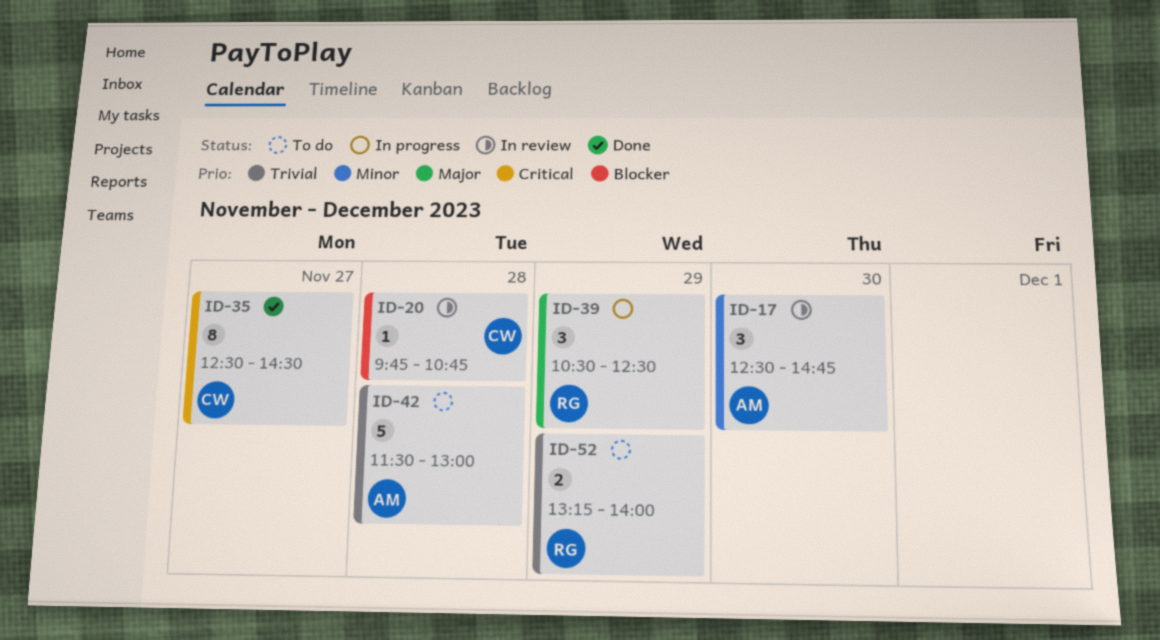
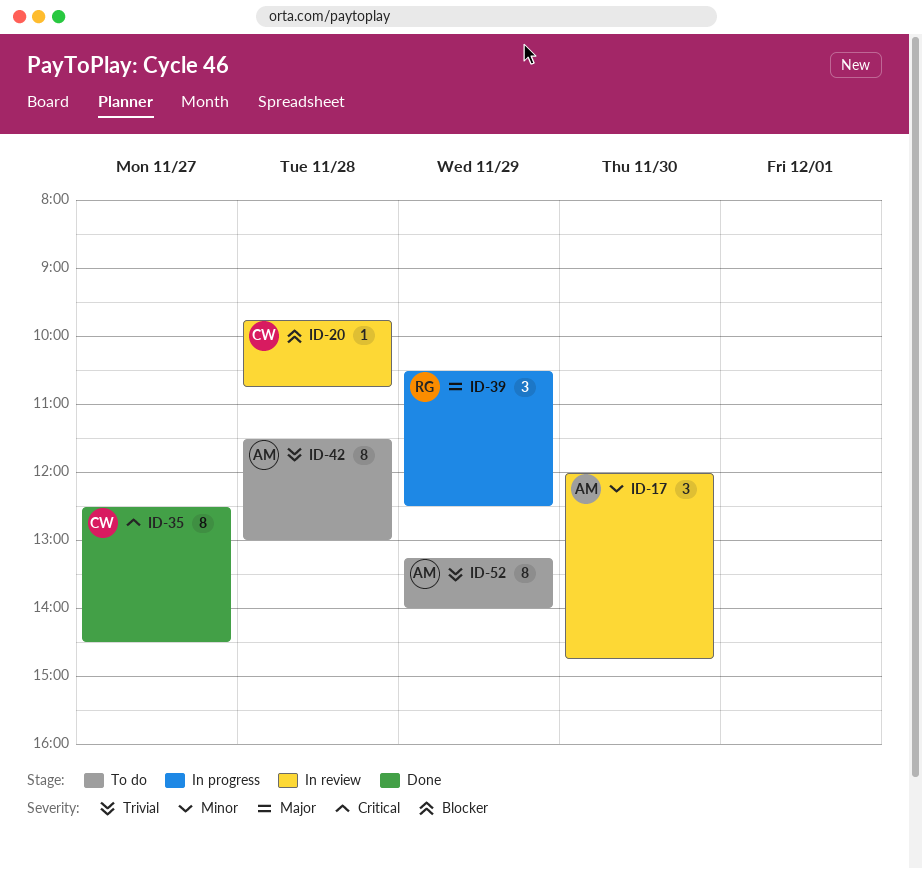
ID-17, begins: 12:30 -> 12:00
ID-42, estimate: 5 -> 8
ID-52, owner: RG -> AM
ID-52, estimate: 2 -> 8

